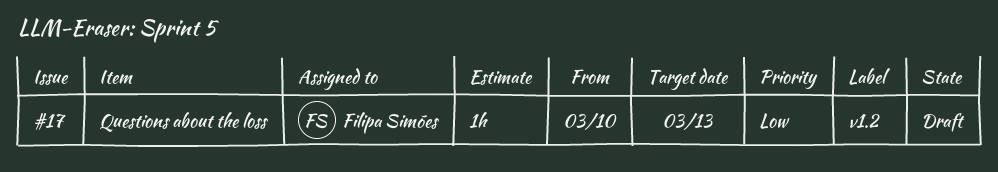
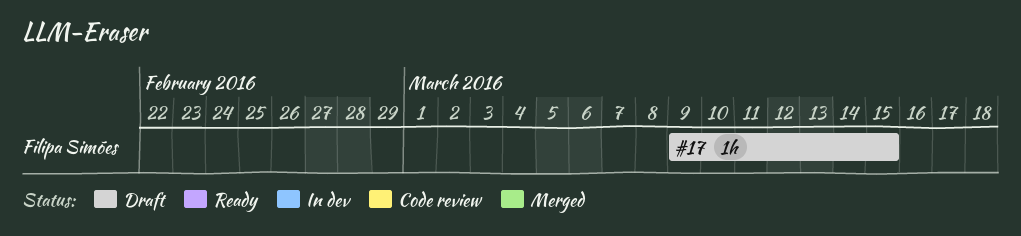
#17, start: Mar 10 -> Mar 9
#17, due: Mar 13 -> Mar 15

